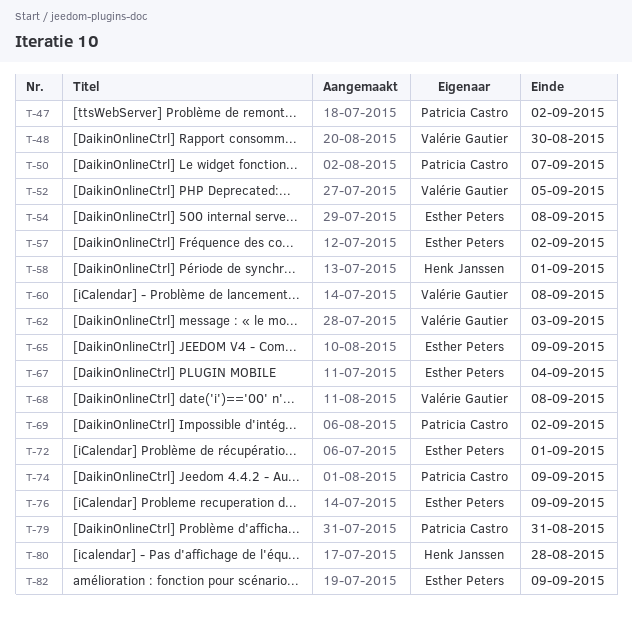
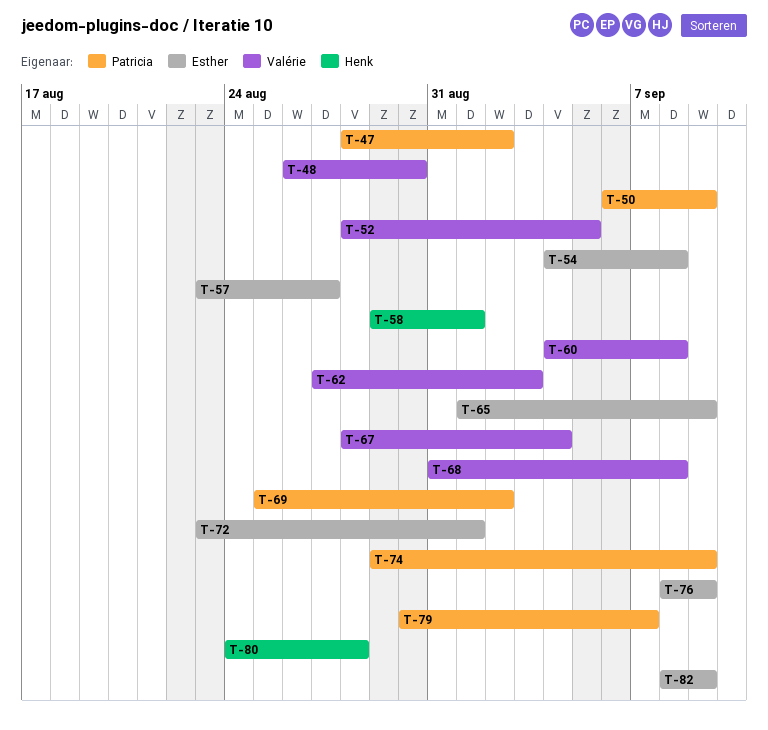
T-50, due: Sep 7 -> Sep 9
T-57, due: Sep 2 -> Aug 27
T-67, owner: Esther Peters -> Valérie Gautier
T-79, due: Aug 31 -> Sep 7

